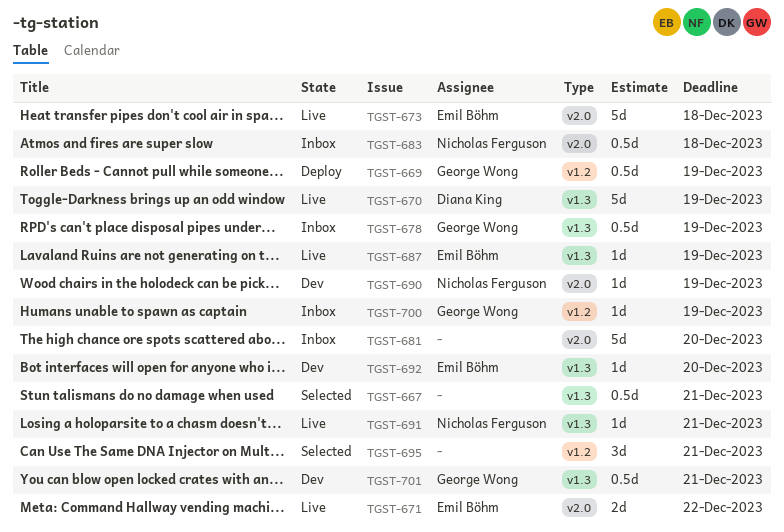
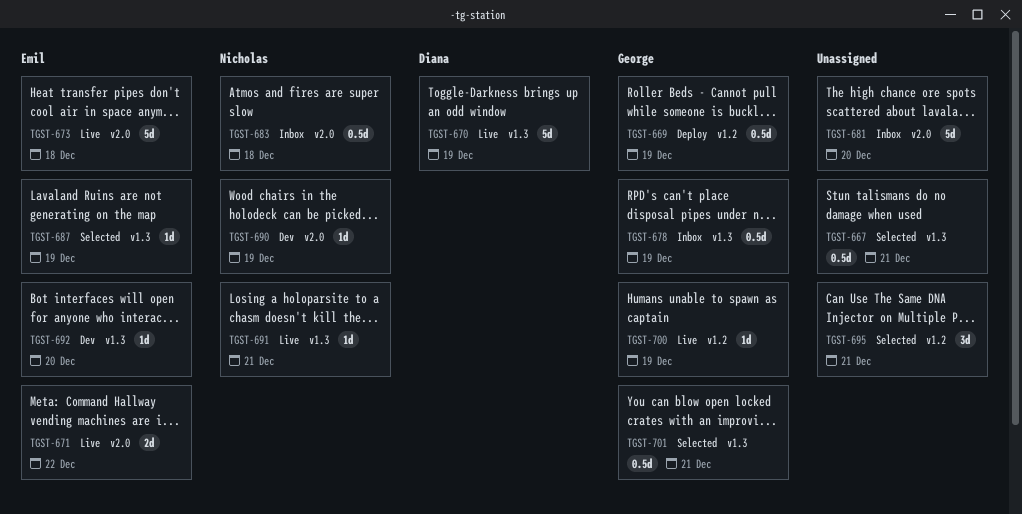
TGST-687, status: Live -> Selected
TGST-700, status: Inbox -> Live
TGST-701, status: Dev -> Selected

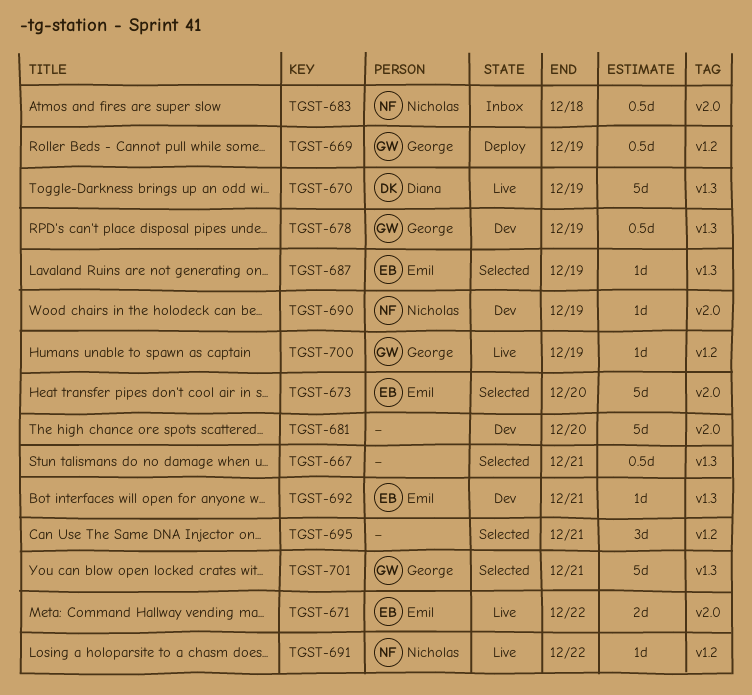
TGST-673, status: Live -> Selected
TGST-673, due: Dec 18 -> Dec 20
TGST-678, status: Inbox -> Dev
TGST-681, status: Inbox -> Dev
TGST-691, label: v1.3 -> v1.2
TGST-691, due: Dec 21 -> Dec 22
TGST-692, due: Dec 20 -> Dec 21
TGST-701, estimate: 0.5d -> 5d

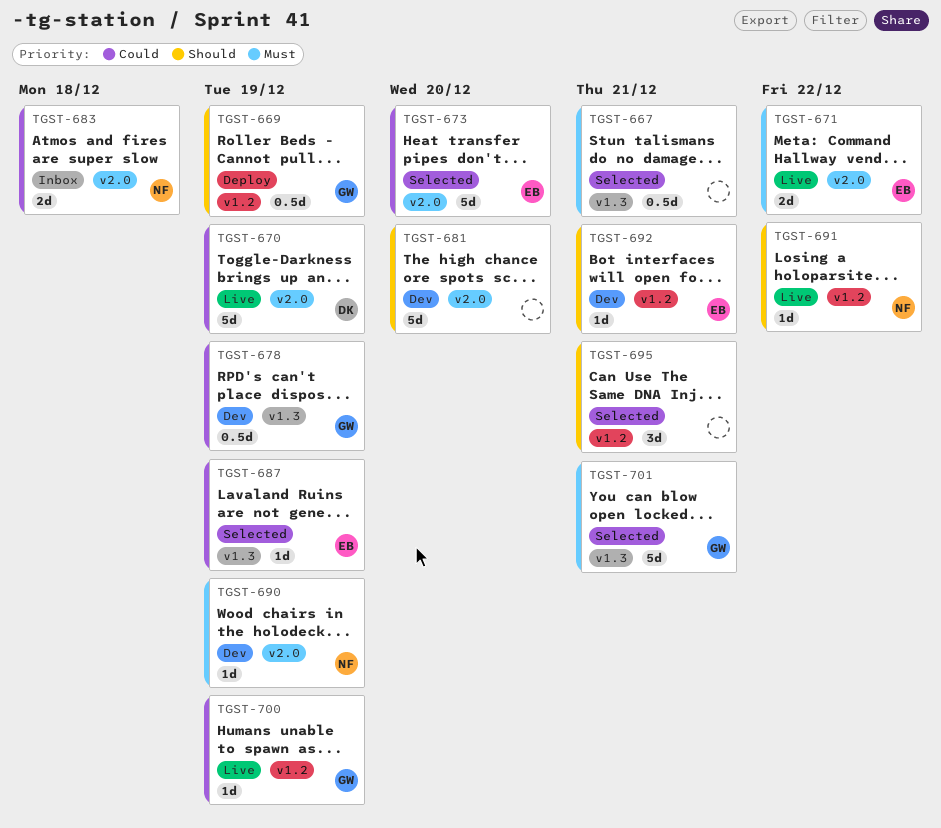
TGST-670, label: v1.3 -> v2.0
TGST-683, estimate: 0.5d -> 2d
TGST-692, label: v1.3 -> v1.2

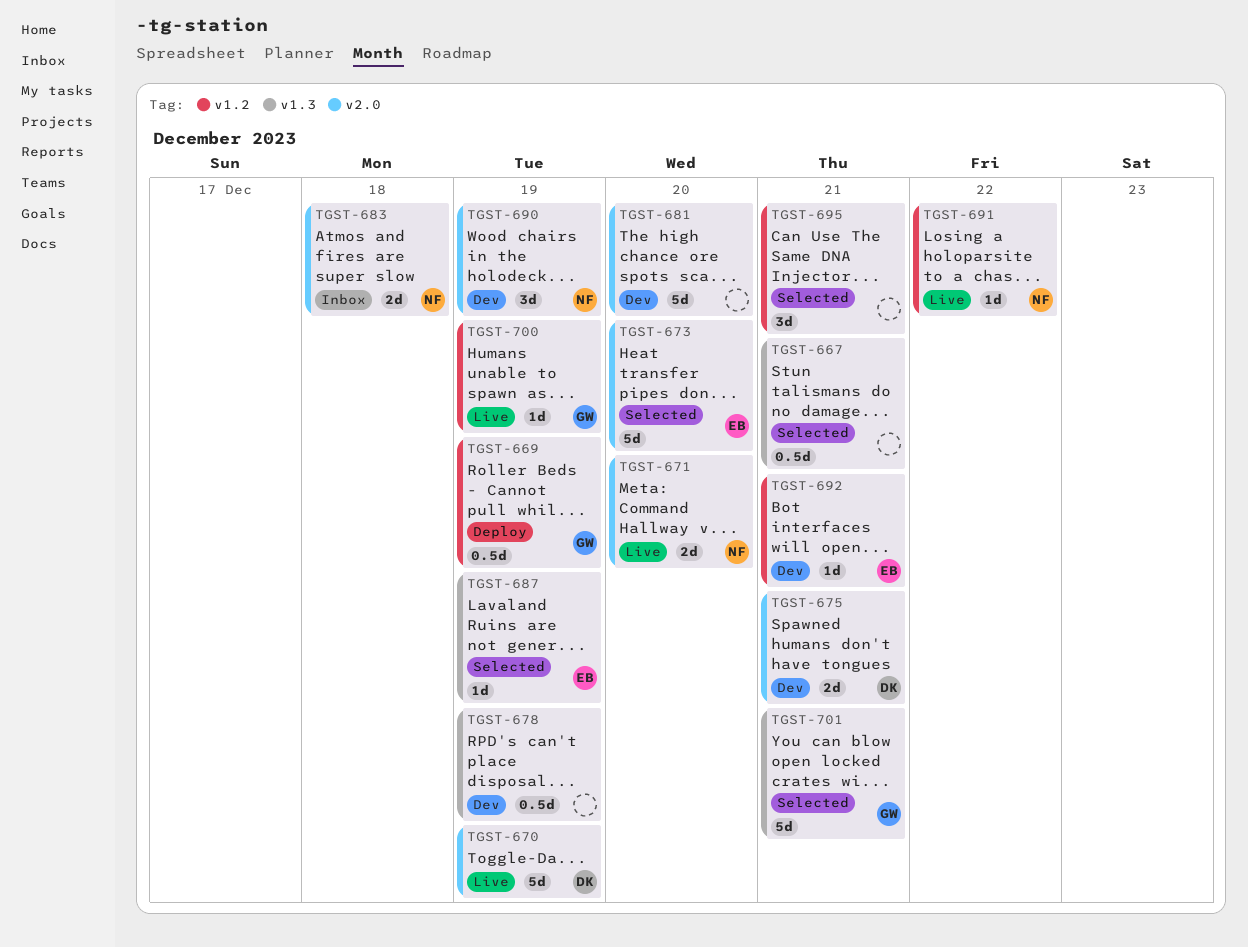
TGST-671, owner: EB -> NF
TGST-671, due: Dec 22 -> Dec 20
TGST-675: none -> present
TGST-678, owner: GW -> none
TGST-690, estimate: 1d -> 3d

